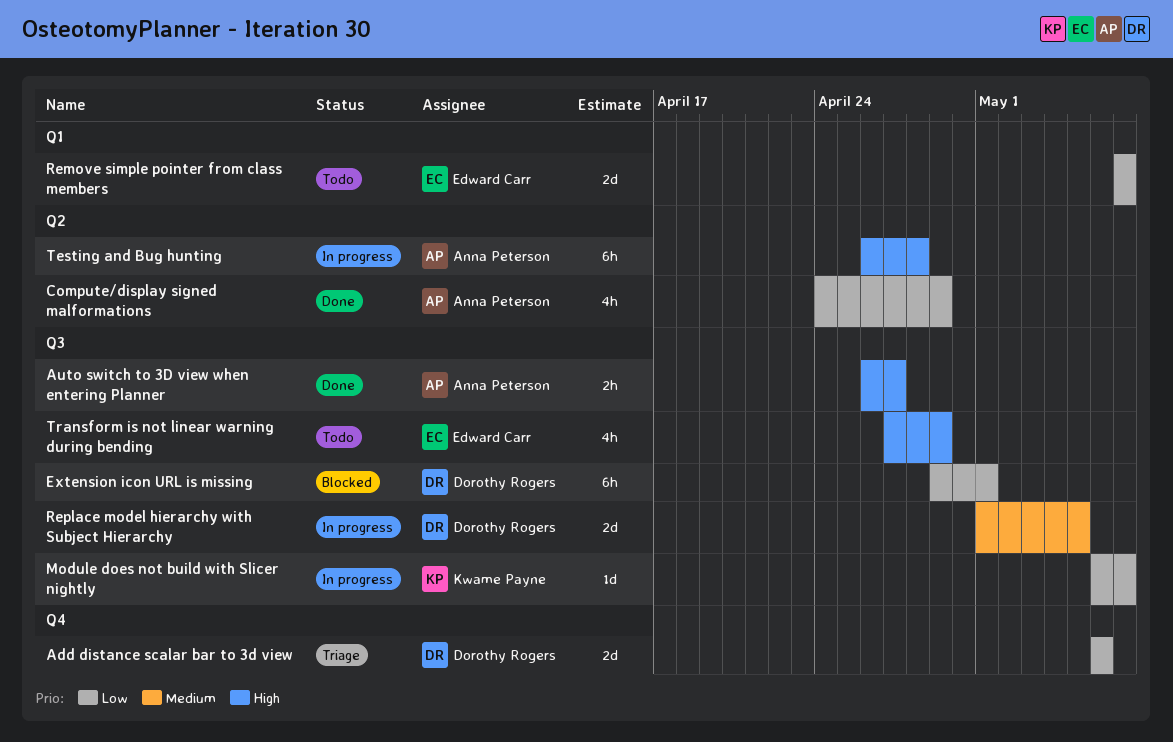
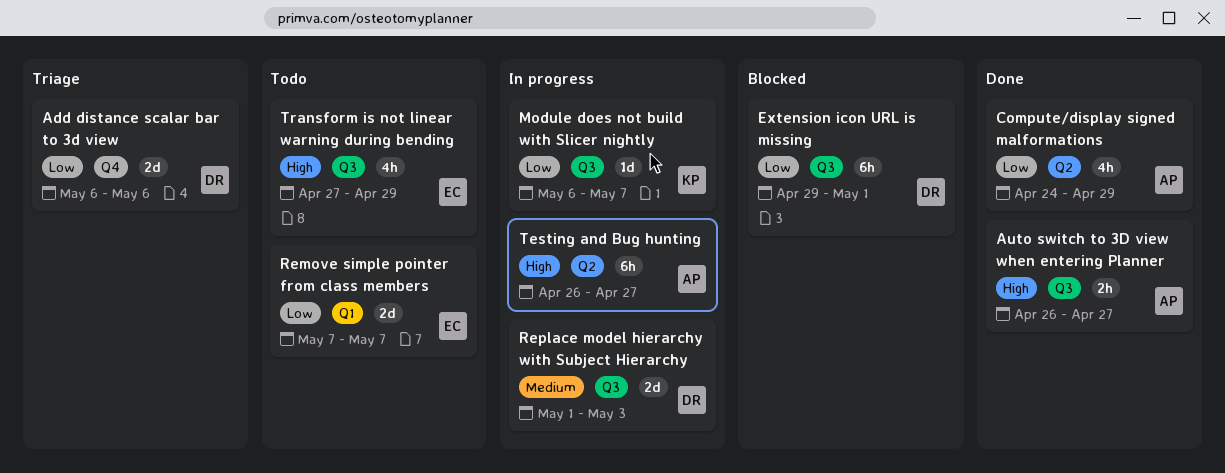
Replace model hierarchy with Subject Hierarchy, due: May 5 -> May 3
Testing and Bug hunting, due: Apr 28 -> Apr 27

